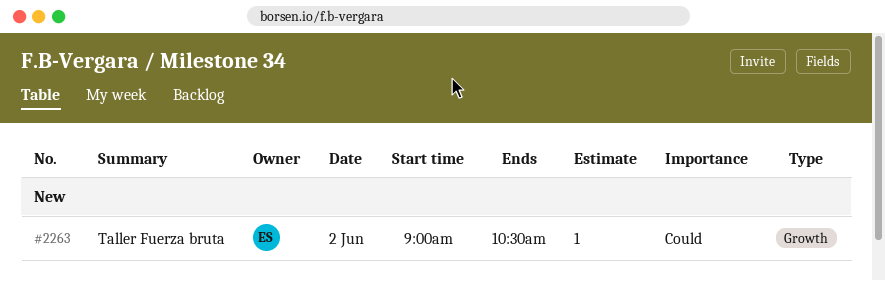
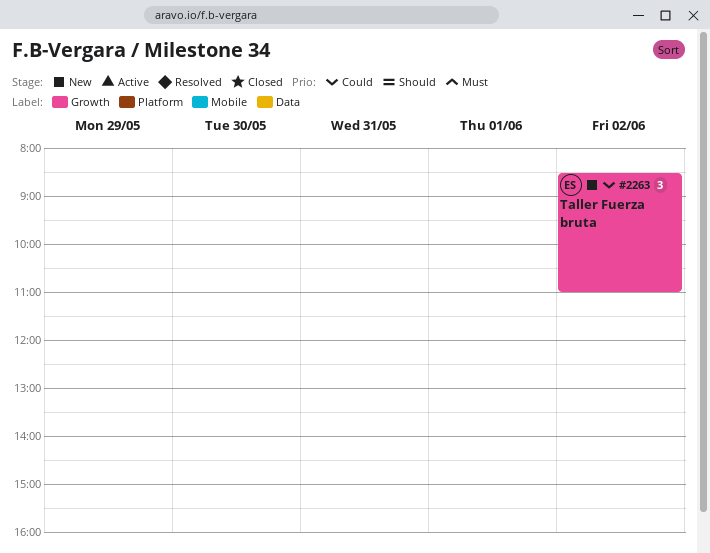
#2263, estimate: 1 -> 3
#2263, begins: 09:00 -> 08:30
#2263, ends: 10:30 -> 11:00

